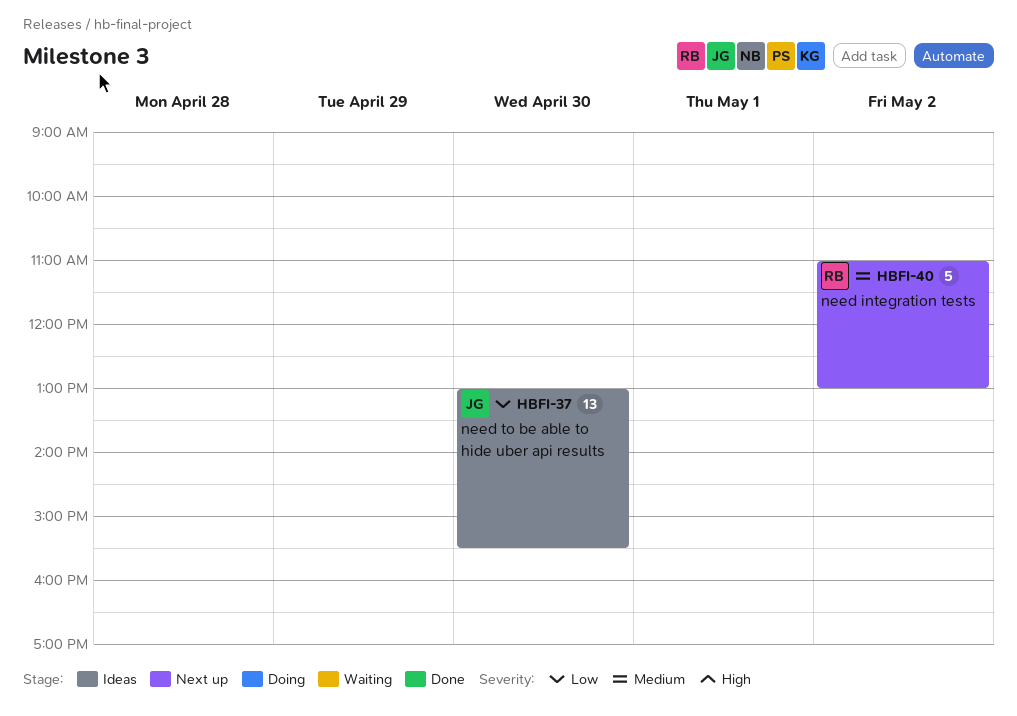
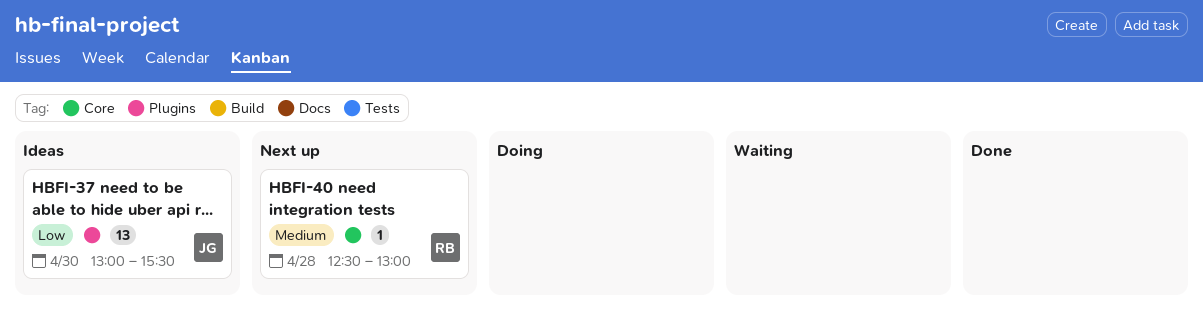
HBFI-40, estimate: 5 -> 1
HBFI-40, day: May 2 -> Apr 28
HBFI-40, begins: 11:00 -> 12:30

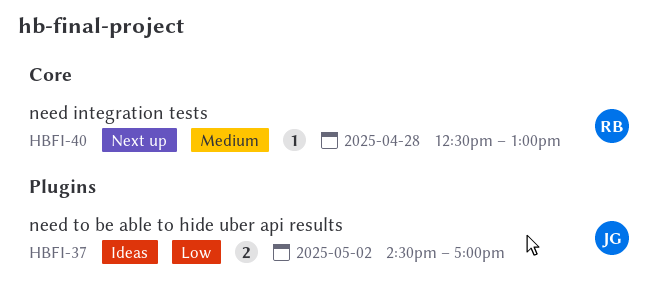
HBFI-37, estimate: 13 -> 2
HBFI-37, day: Apr 30 -> May 2
HBFI-37, begins: 13:00 -> 14:30
HBFI-37, ends: 15:30 -> 17:00

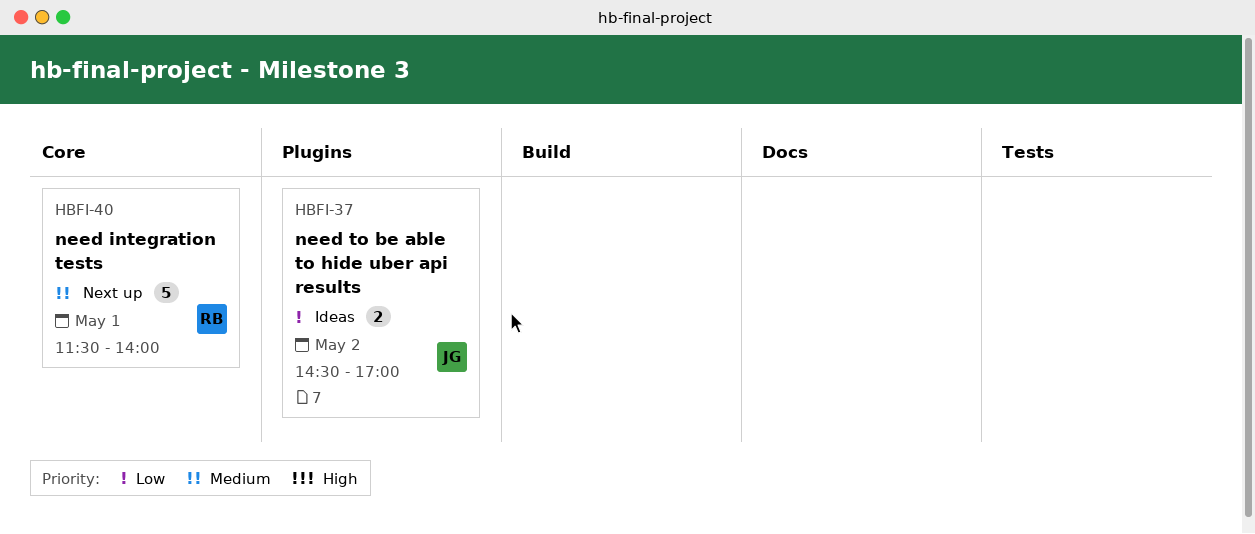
HBFI-40, estimate: 1 -> 5
HBFI-40, day: Apr 28 -> May 1
HBFI-40, begins: 12:30 -> 11:30
HBFI-40, ends: 13:00 -> 14:00

